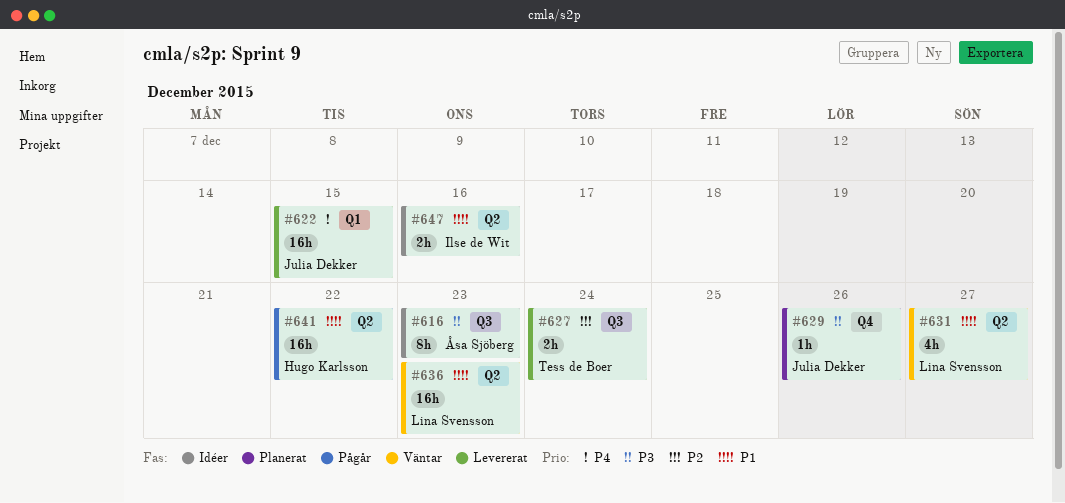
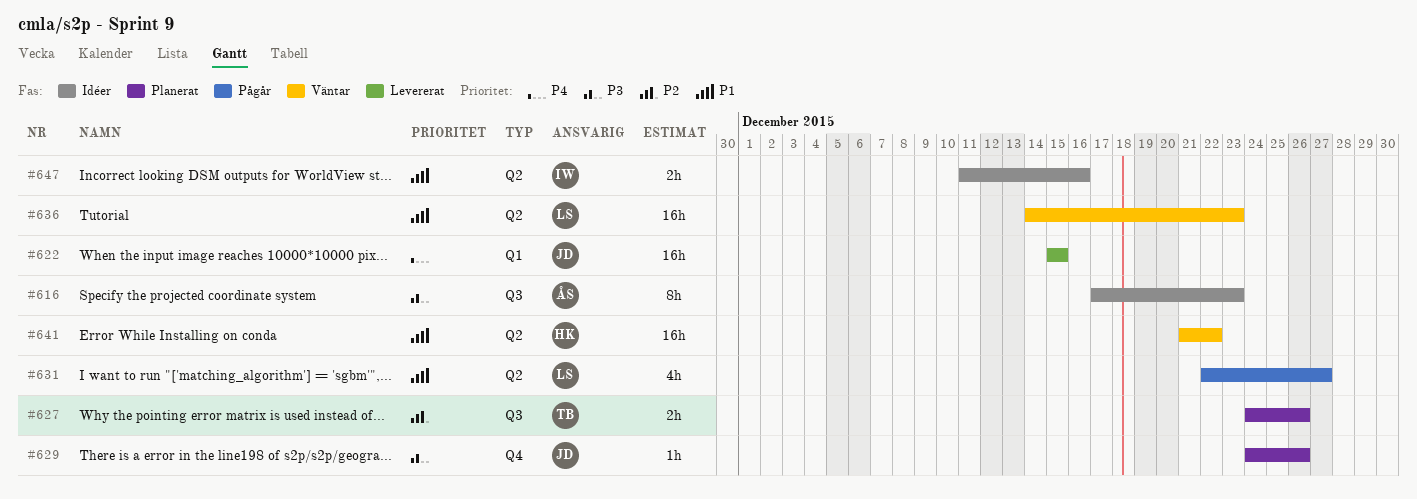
#627, status: Levererat -> Planerat
#627, due: Dec 24 -> Dec 26
#631, status: Väntar -> Pågår
#641, status: Pågår -> Väntar

